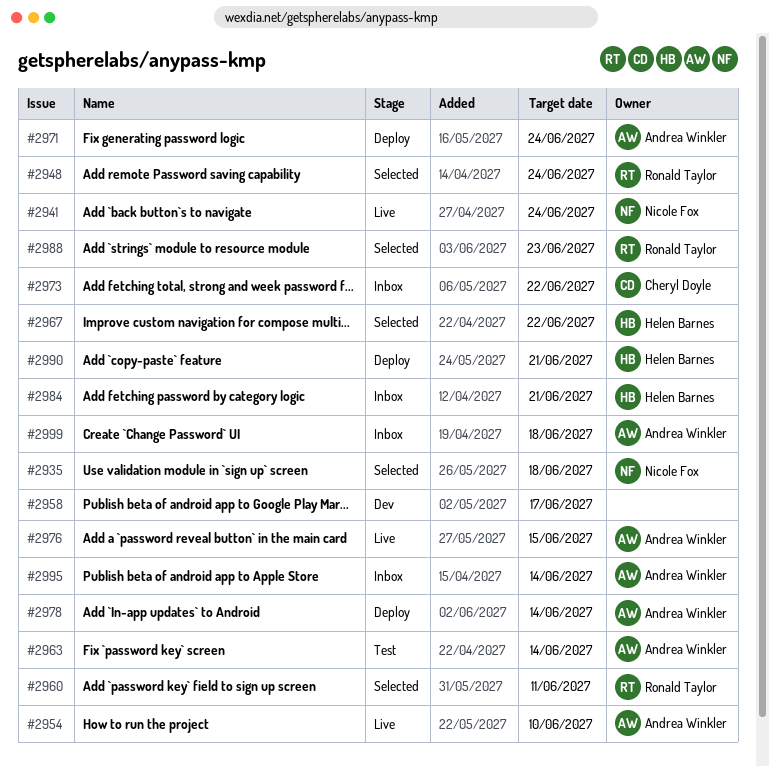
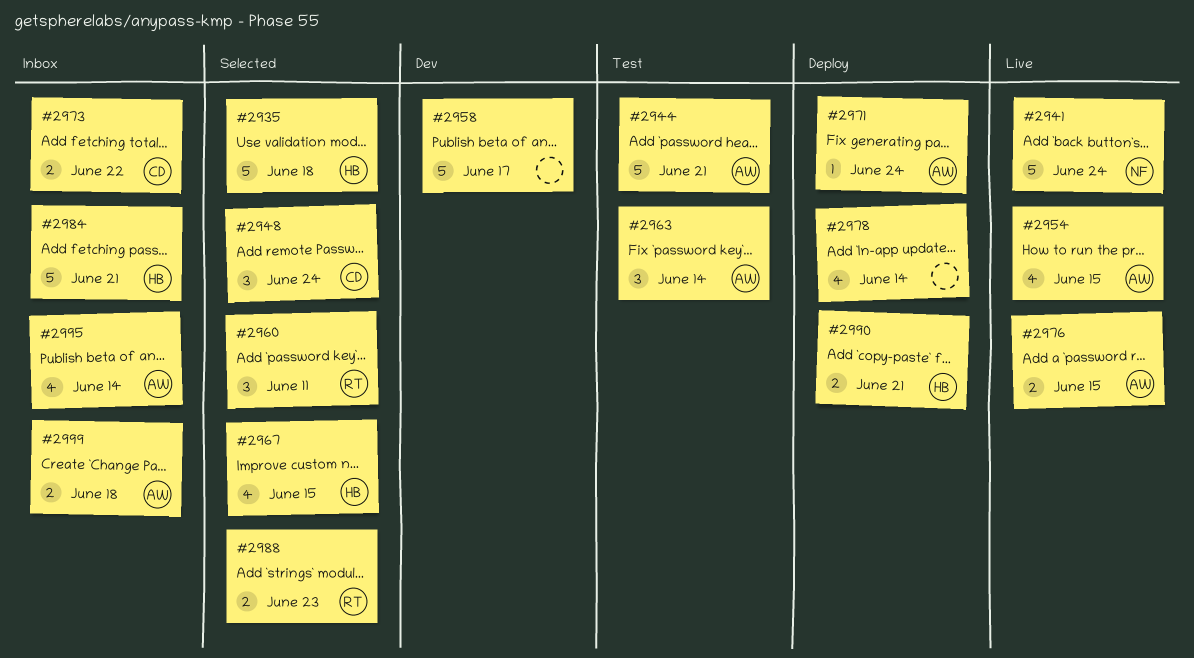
#2935, owner: Nicole Fox -> Helen Barnes
#2944: none -> present
#2948, owner: Ronald Taylor -> Cheryl Doyle
#2954, due: Jun 10 -> Jun 15
#2967, due: Jun 22 -> Jun 15
#2978, owner: Andrea Winkler -> none

